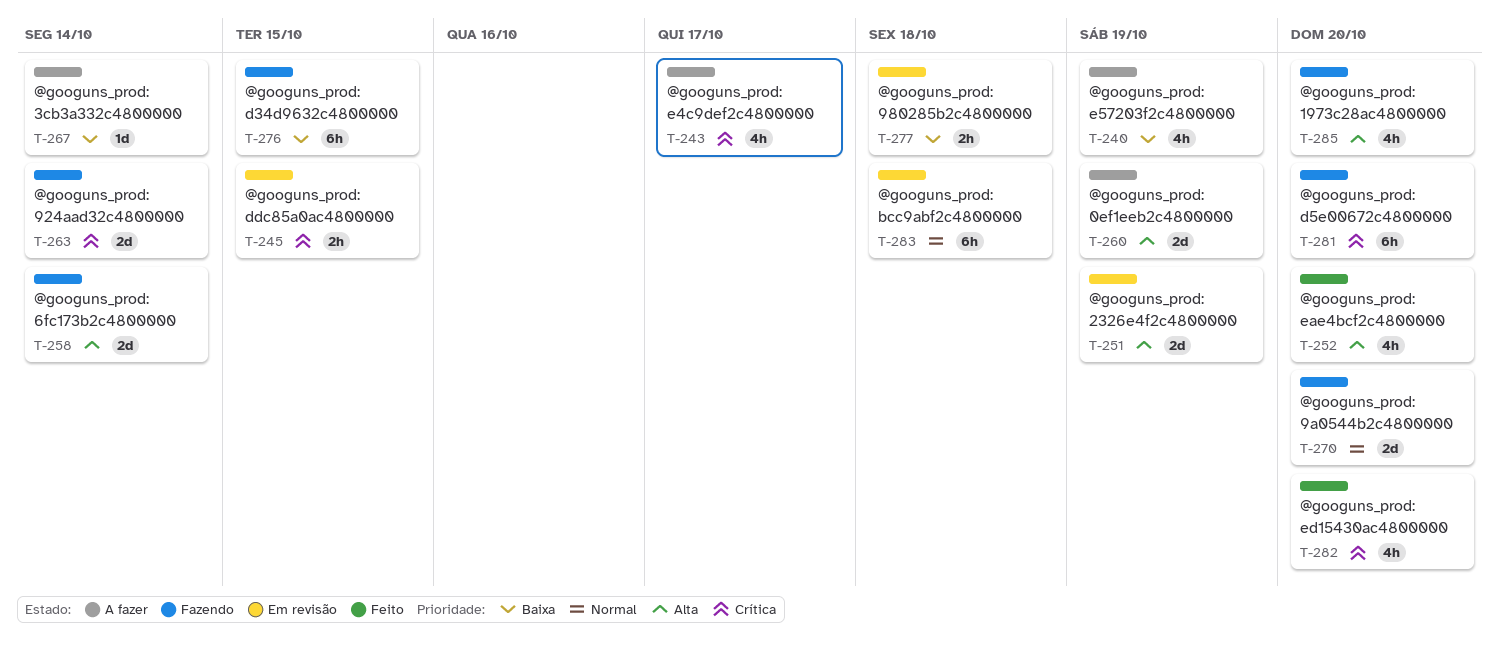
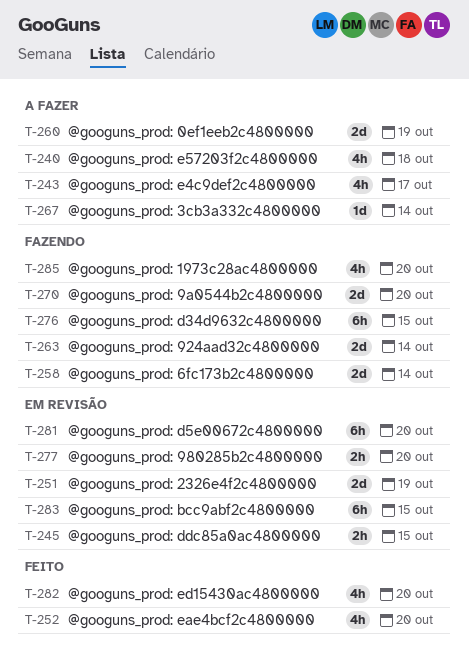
T-240, due: Oct 19 -> Oct 18
T-277, due: Oct 18 -> Oct 20
T-281, status: Fazendo -> Em revisão
T-283, due: Oct 18 -> Oct 15

